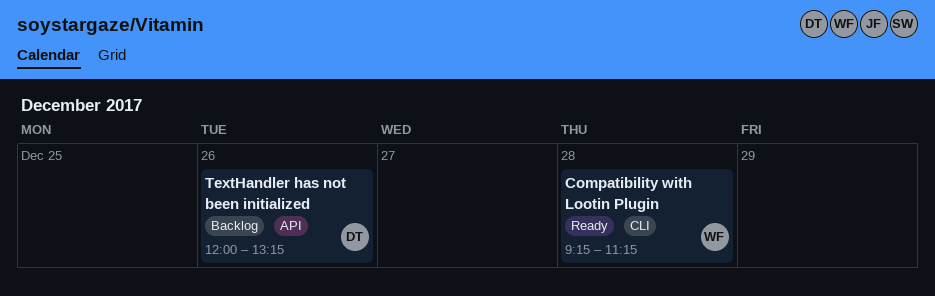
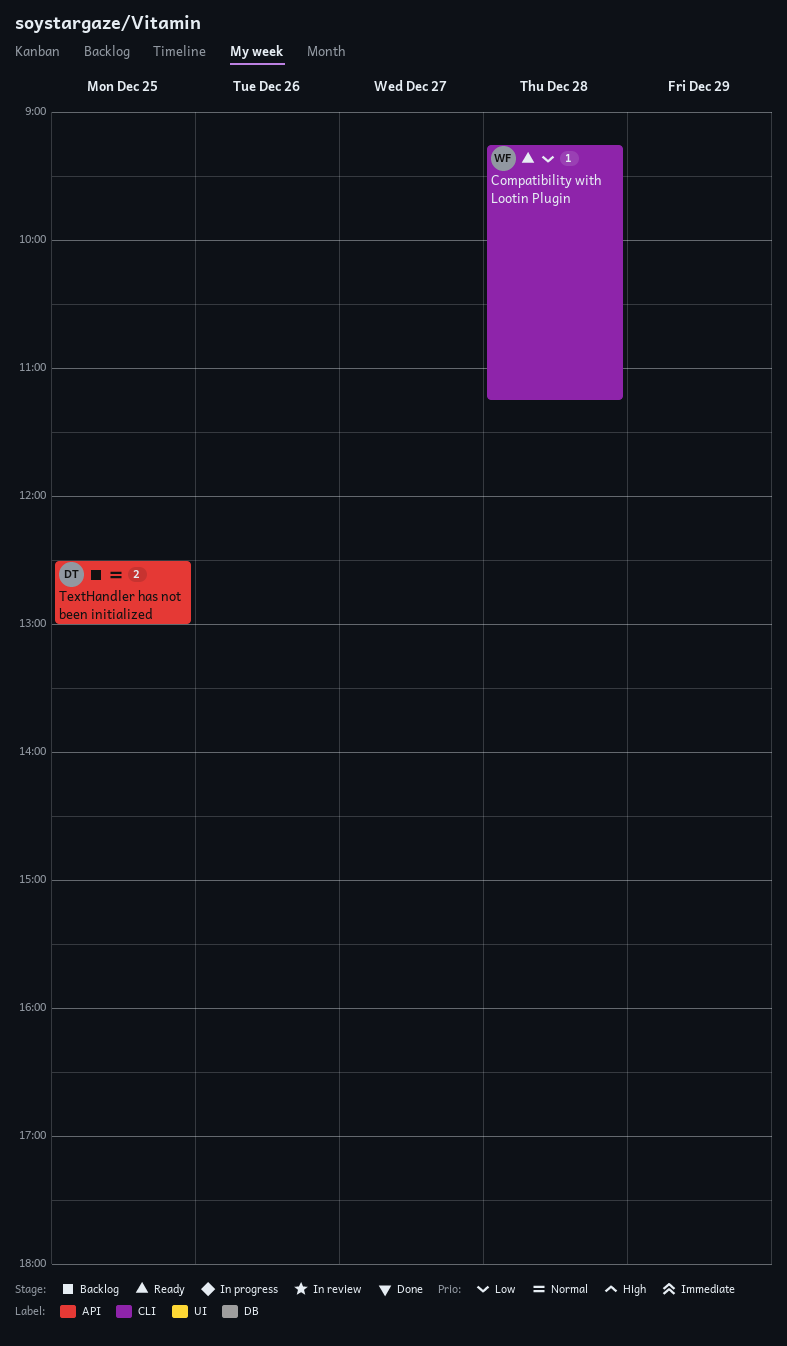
TextHandler has not been initialized, day: Dec 26 -> Dec 25
TextHandler has not been initialized, begins: 12:00 -> 12:30
TextHandler has not been initialized, ends: 13:15 -> 13:00

